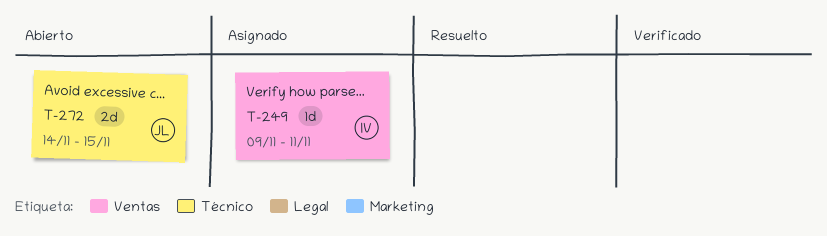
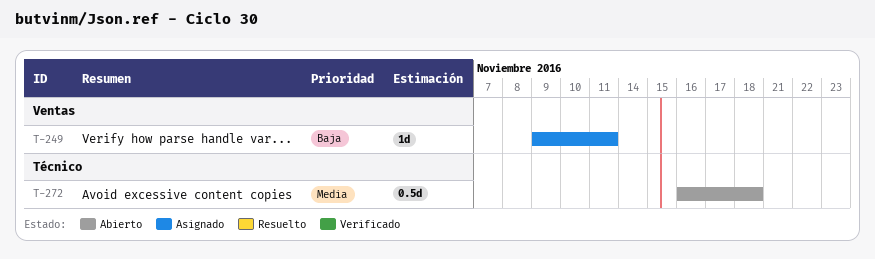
T-272, estimate: 2d -> 0.5d
T-272, start: Nov 14 -> Nov 16
T-272, due: Nov 15 -> Nov 18

